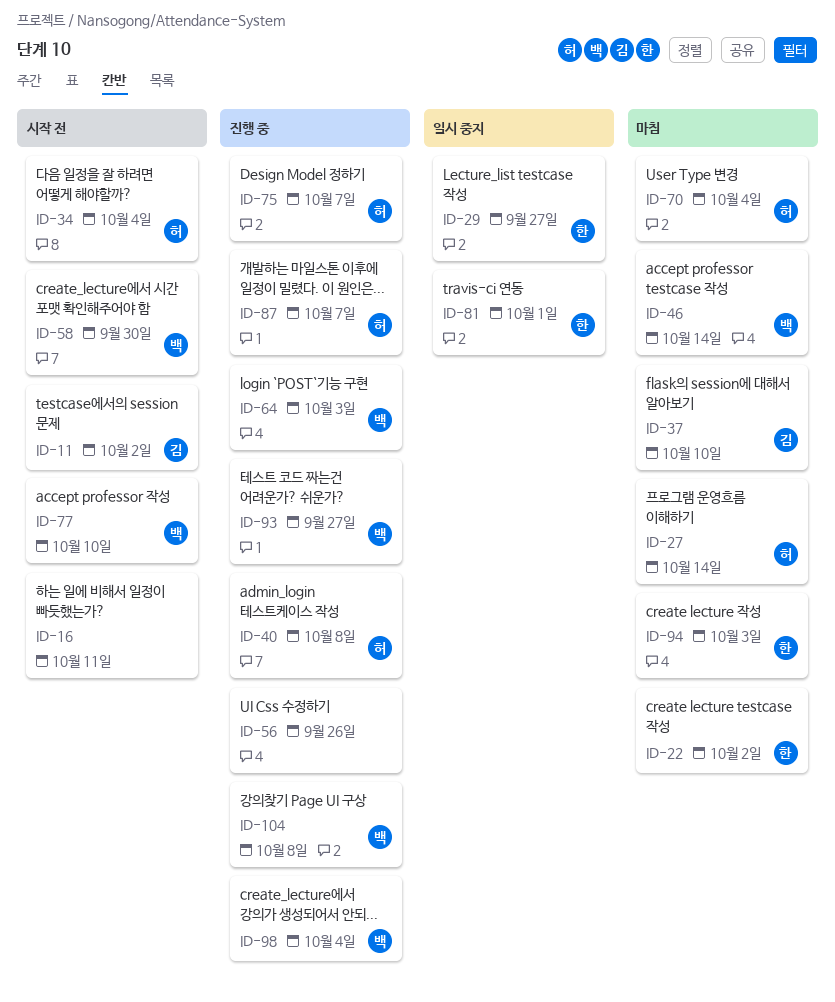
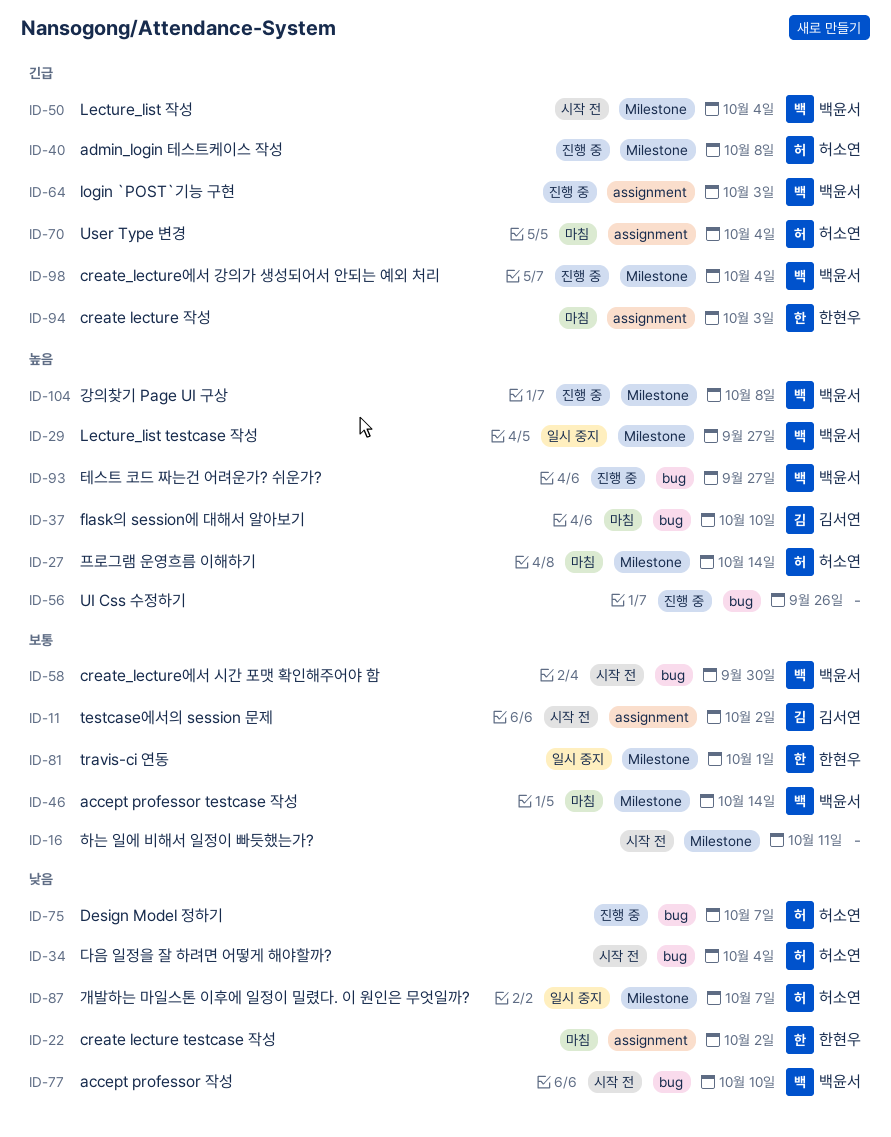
ID-29, owner: 한현우 -> 백윤서
ID-50: none -> present
ID-87, status: 진행 중 -> 일시 중지

